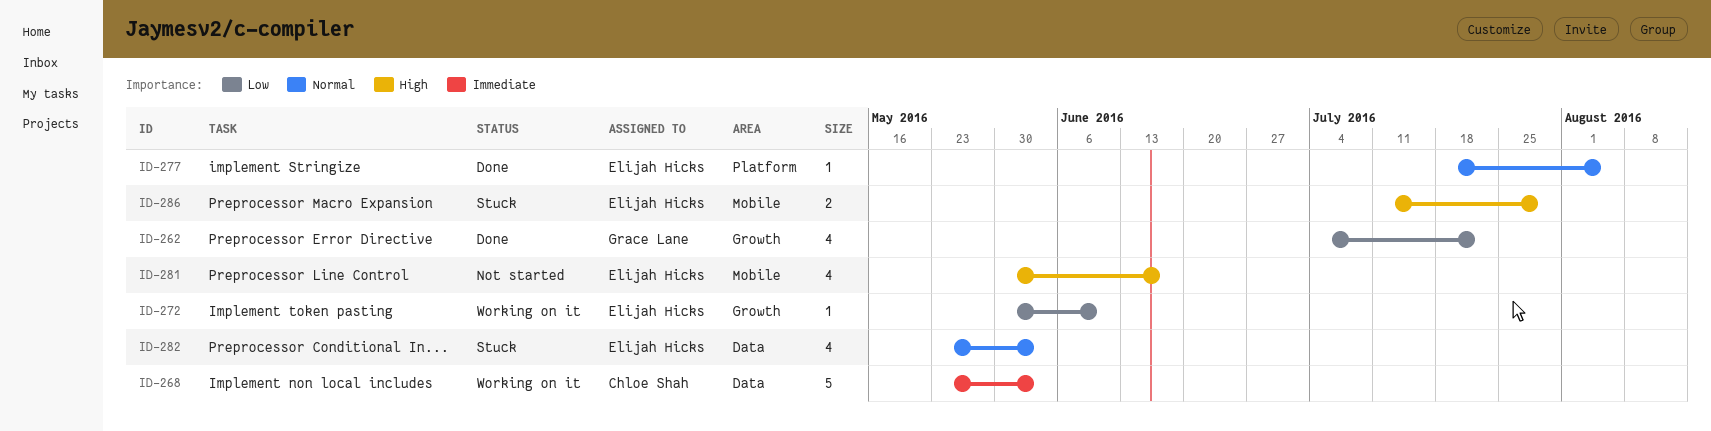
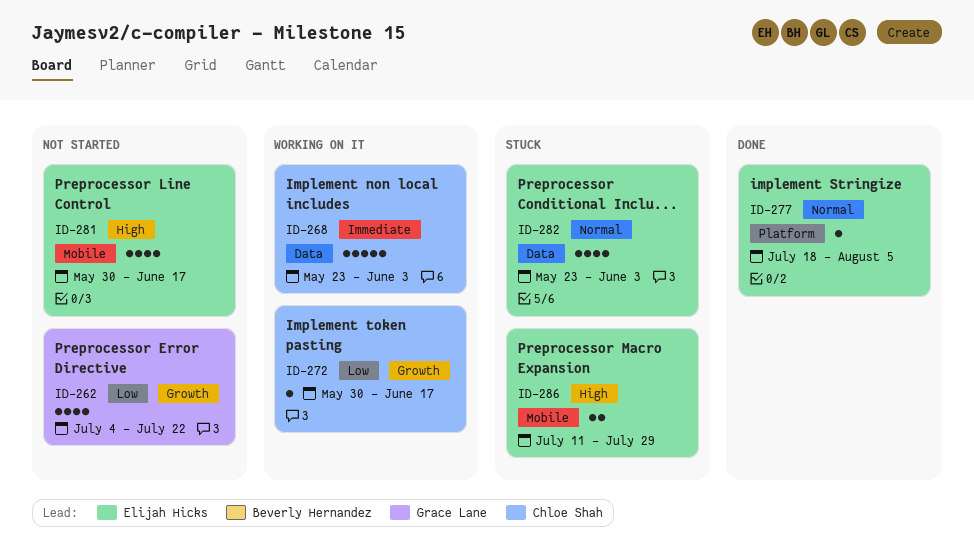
ID-262, status: Done -> Not started
ID-272, owner: Elijah Hicks -> Chloe Shah
ID-272, due: Jun 10 -> Jun 17

